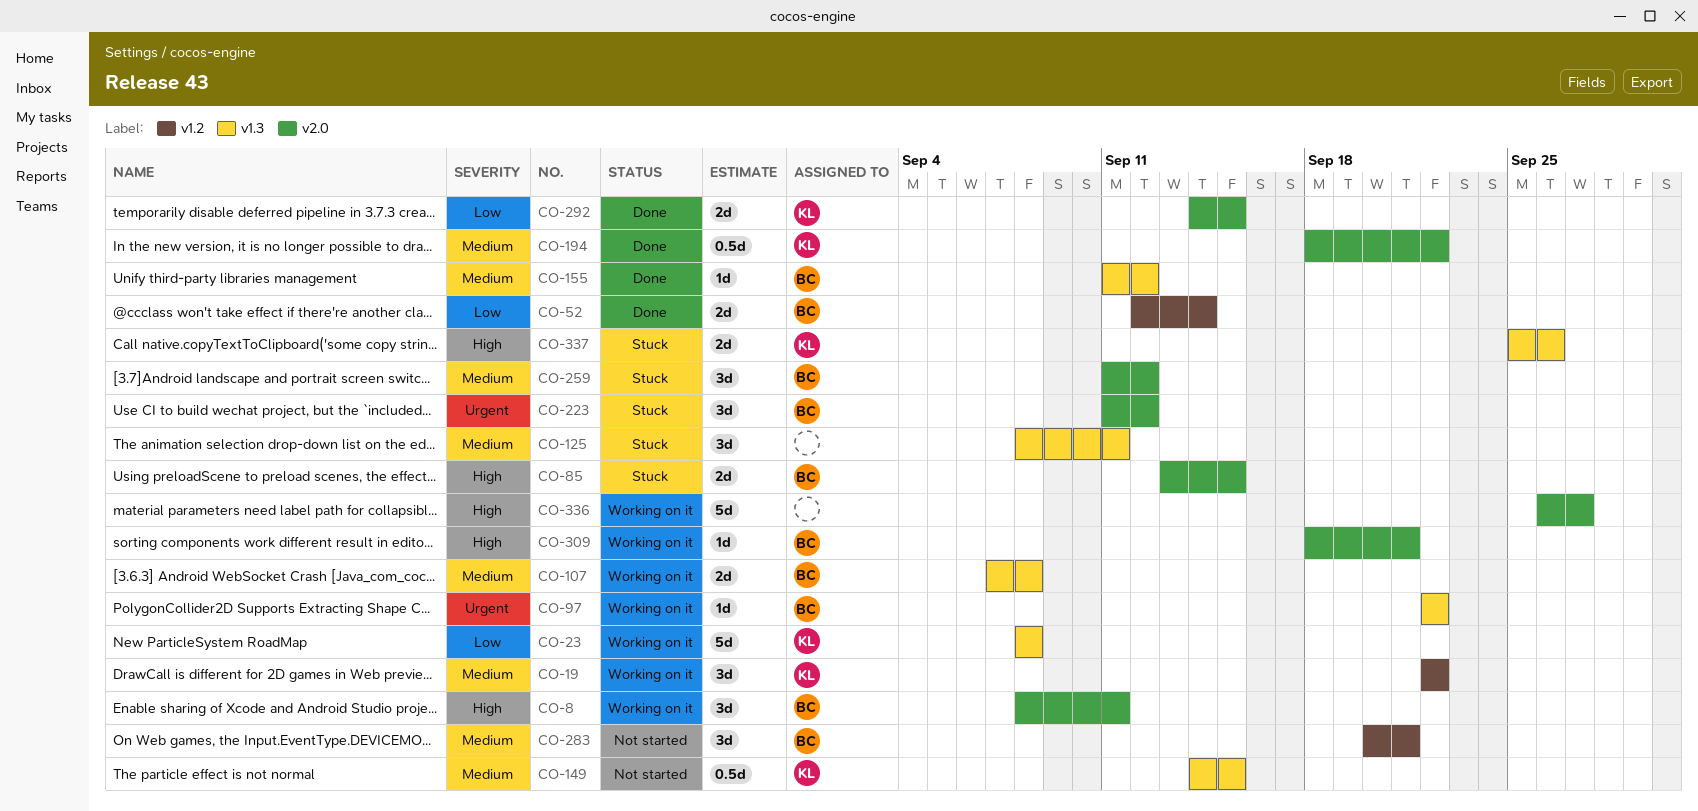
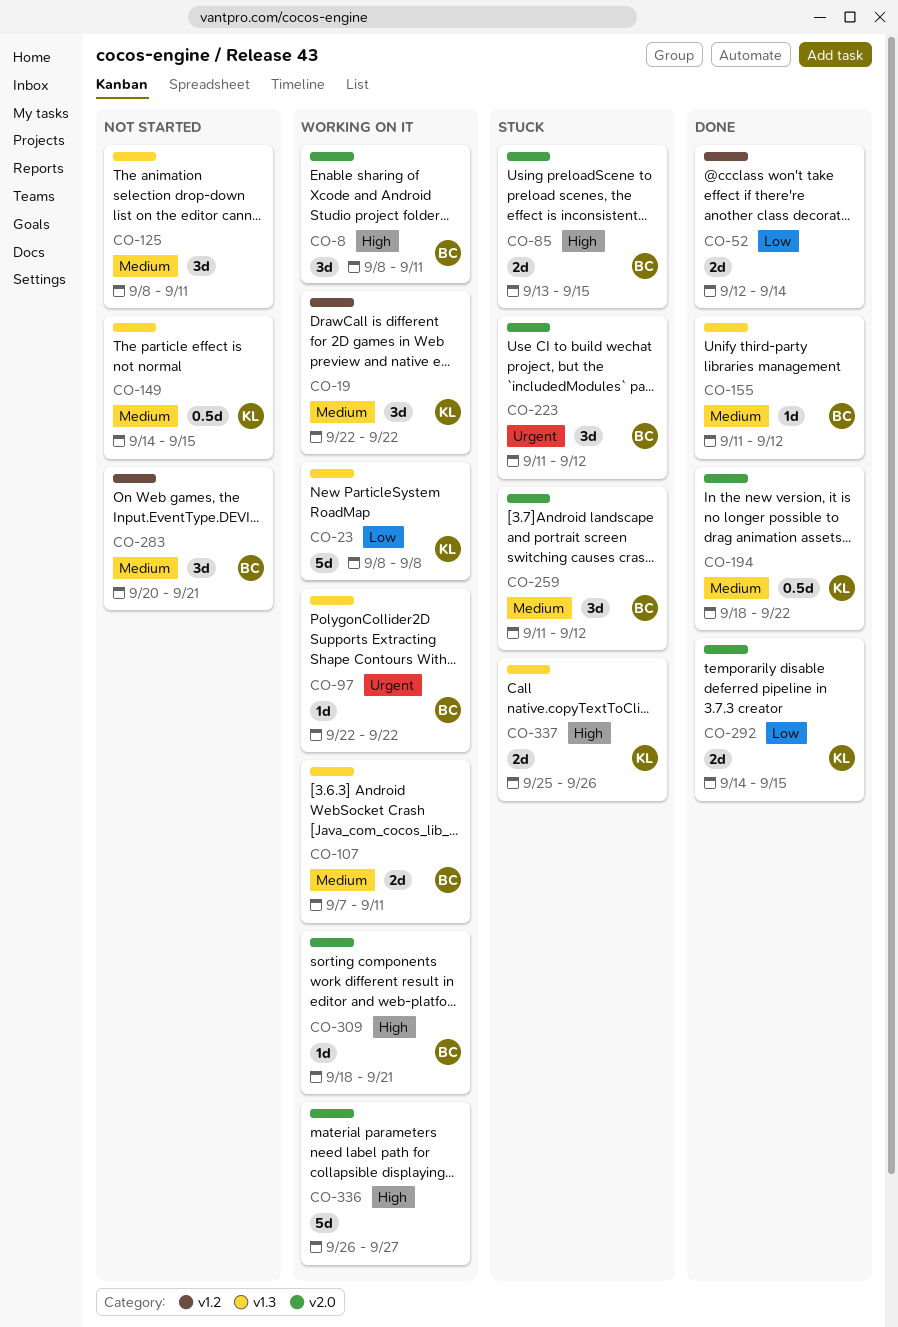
CO-52, owner: BC -> none
CO-107, due: Sep 8 -> Sep 11
CO-125, status: Stuck -> Not started

